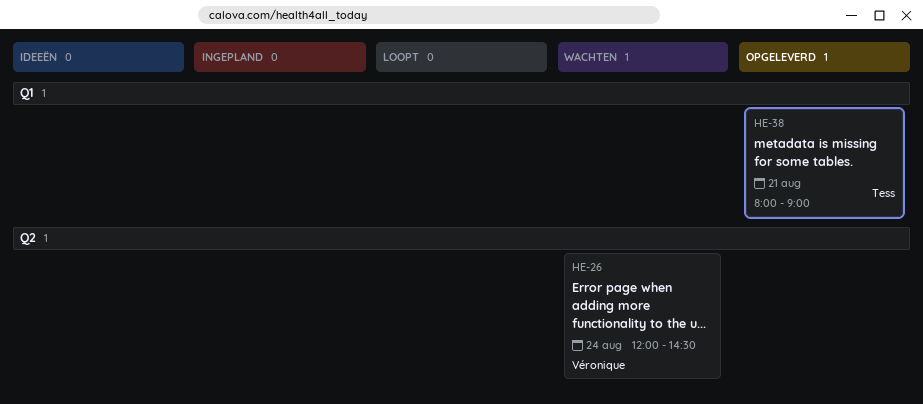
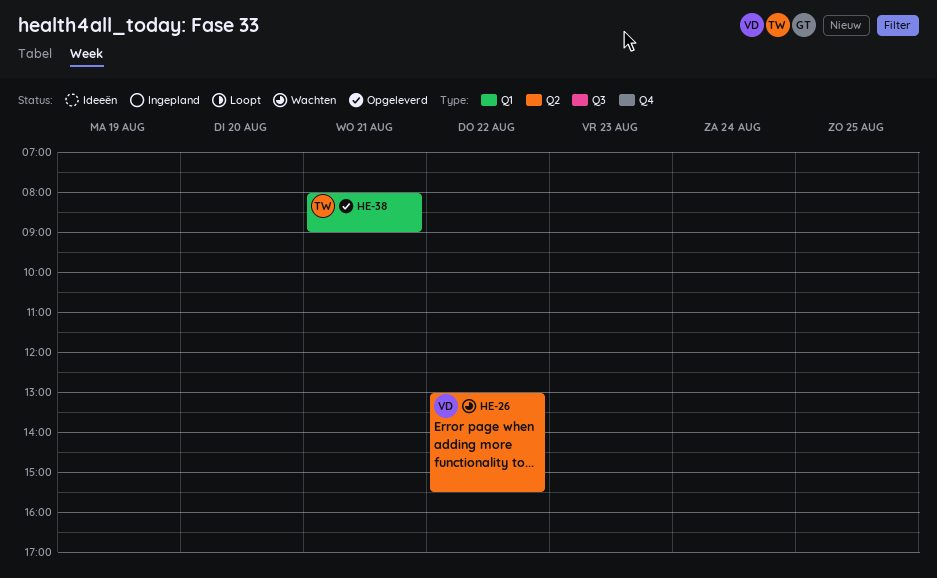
HE-26, day: Aug 24 -> Aug 22
HE-26, begins: 12:00 -> 13:00
HE-26, ends: 14:30 -> 15:30

